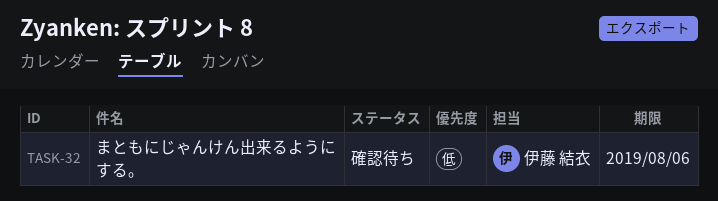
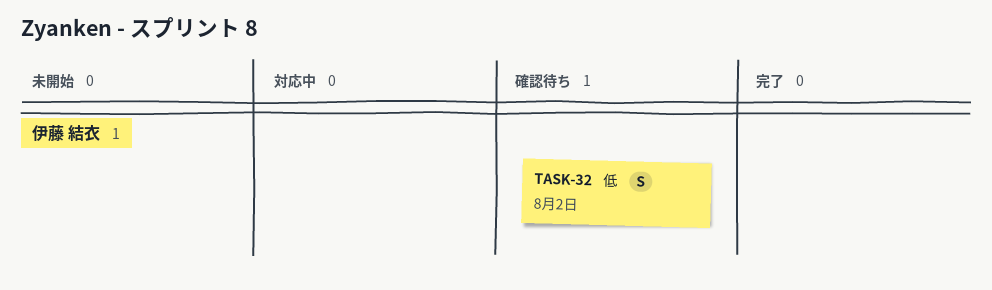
TASK-32, due: Aug 6 -> Aug 2

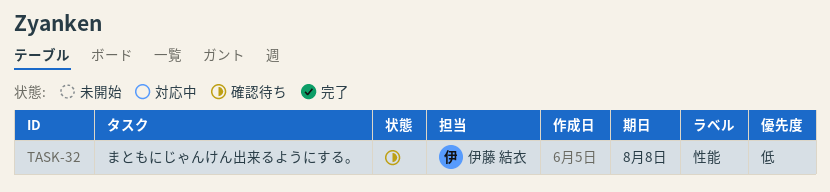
TASK-32, due: Aug 2 -> Aug 8

